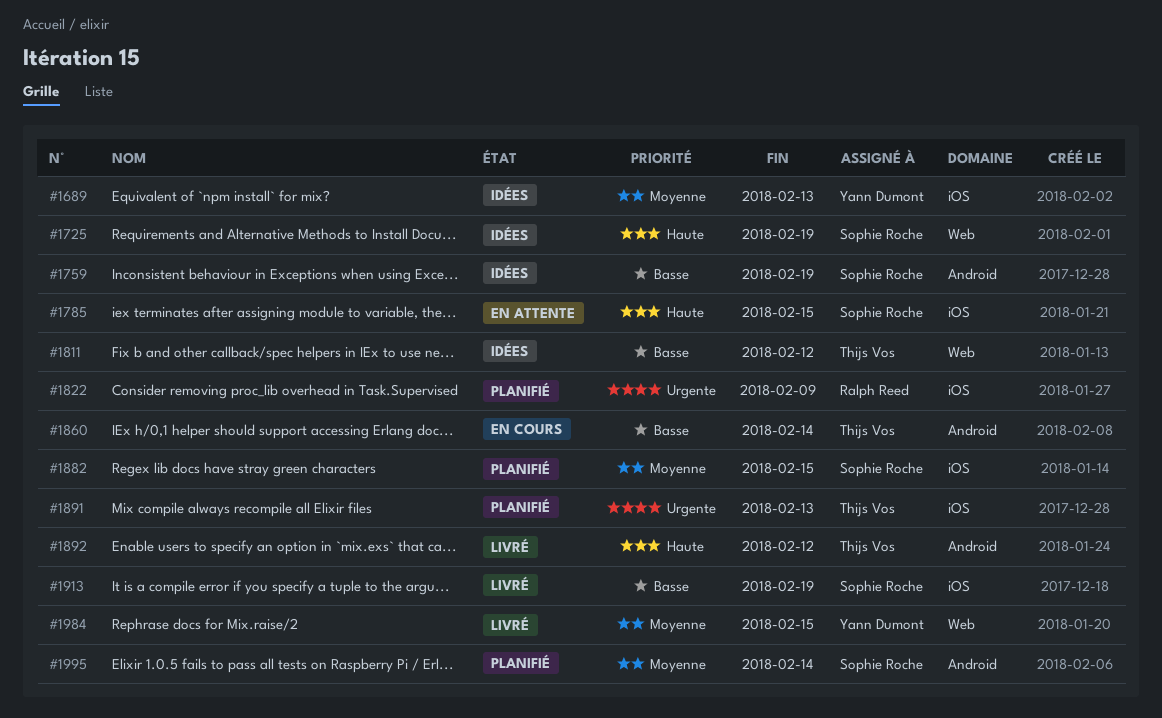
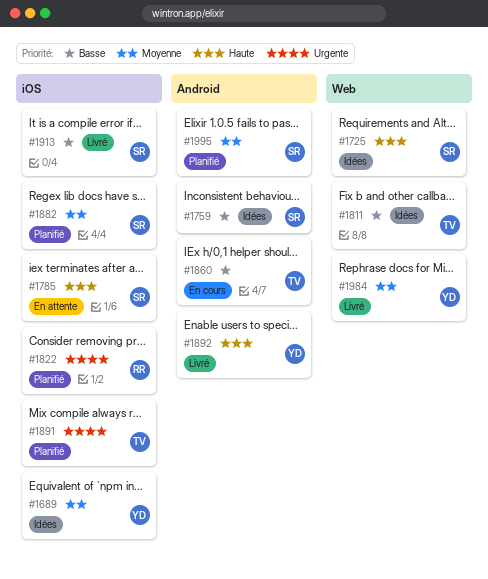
#1892, owner: Thijs Vos -> Yann Dumont

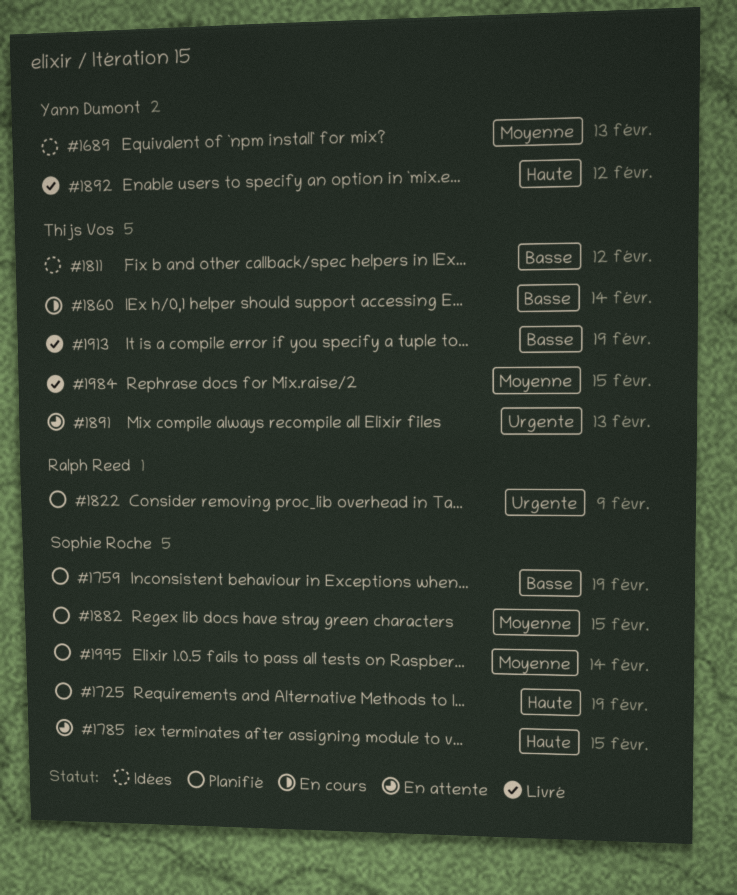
#1725, status: Idées -> Planifié
#1759, status: Idées -> Planifié
#1891, status: Planifié -> En attente
#1913, owner: Sophie Roche -> Thijs Vos
#1984, owner: Yann Dumont -> Thijs Vos

